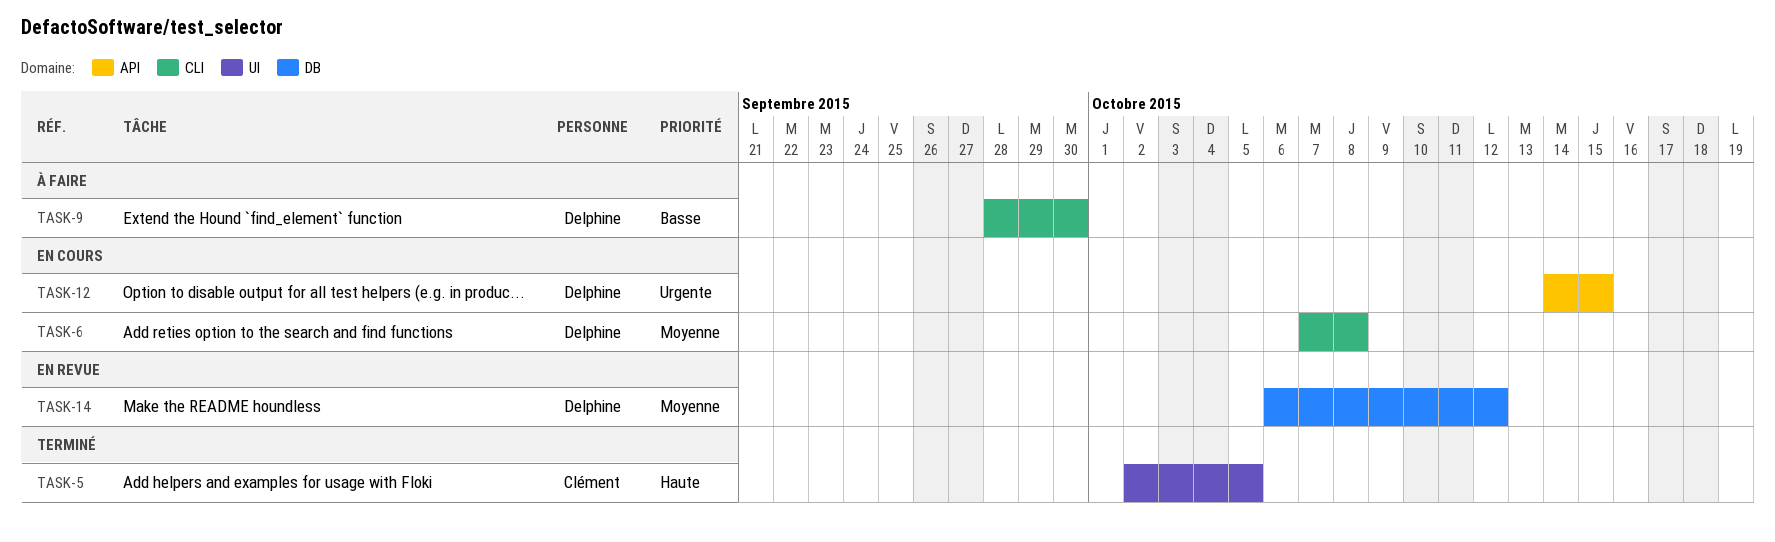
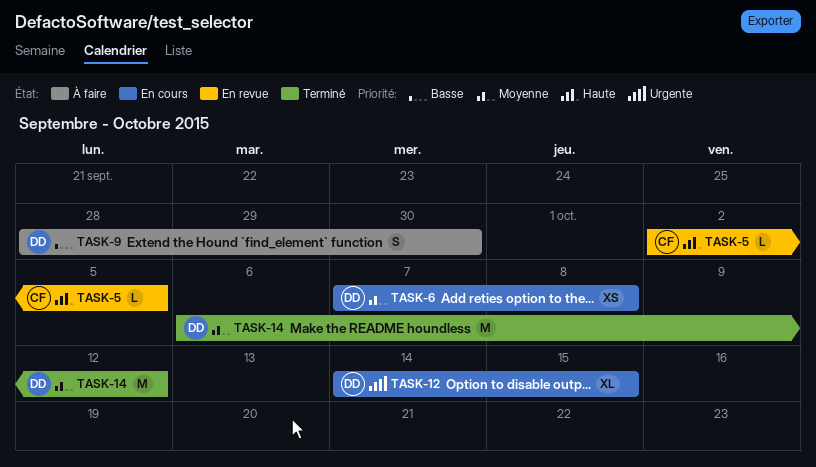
TASK-5, status: Terminé -> En revue
TASK-14, status: En revue -> Terminé

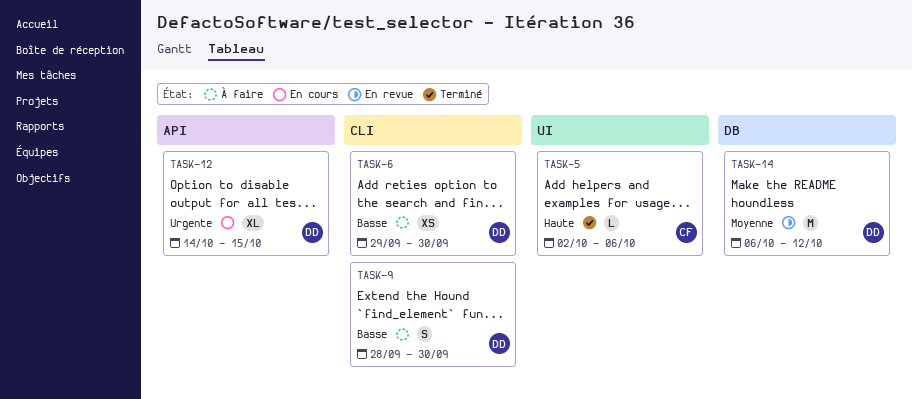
TASK-5, status: En revue -> Terminé
TASK-5, due: Oct 5 -> Oct 6
TASK-6, status: En cours -> À faire
TASK-6, priority: Moyenne -> Basse
TASK-6, start: Oct 7 -> Sep 29
TASK-6, due: Oct 8 -> Sep 30
TASK-14, status: Terminé -> En revue

